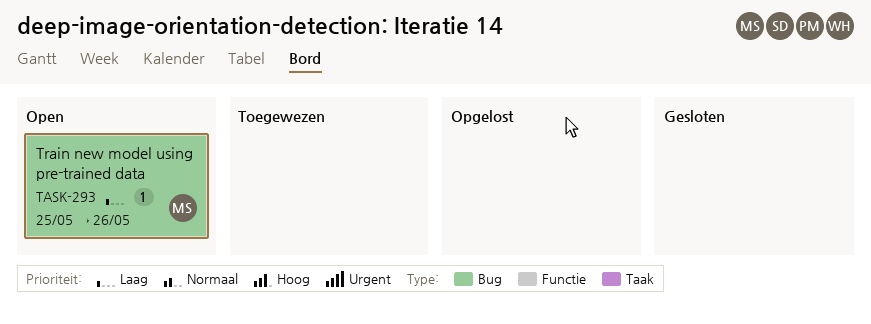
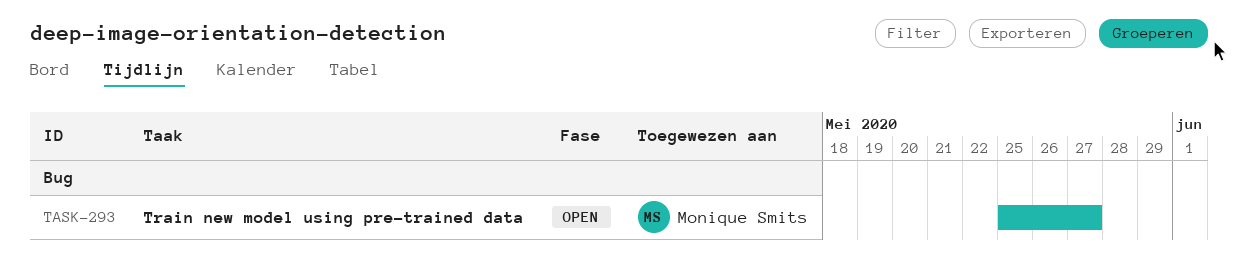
TASK-293, due: May 26 -> May 27

